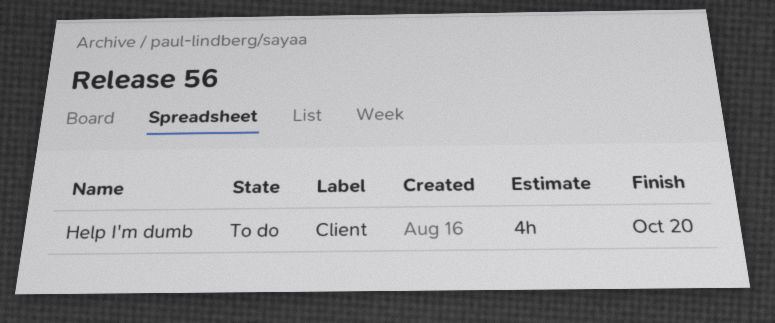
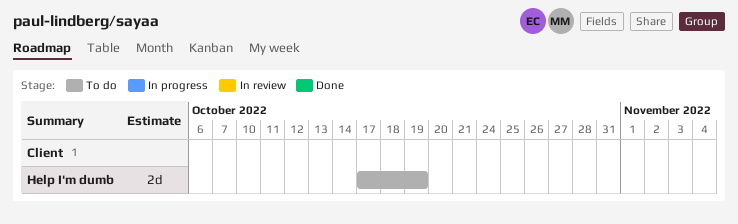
Help I'm dumb, estimate: 4h -> 2d
Help I'm dumb, due: Oct 20 -> Oct 19

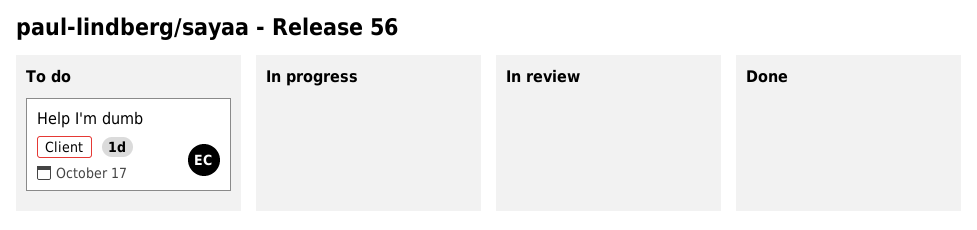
Help I'm dumb, estimate: 2d -> 1d
Help I'm dumb, due: Oct 19 -> Oct 17

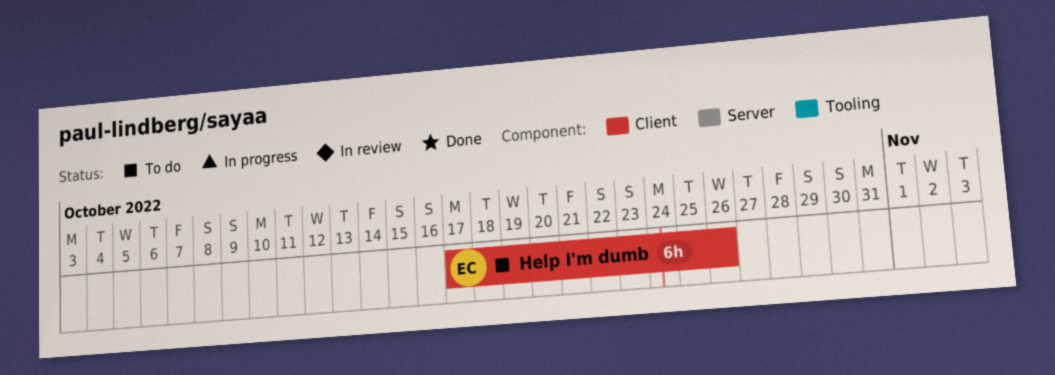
Help I'm dumb, estimate: 1d -> 6h
Help I'm dumb, due: Oct 17 -> Oct 26

